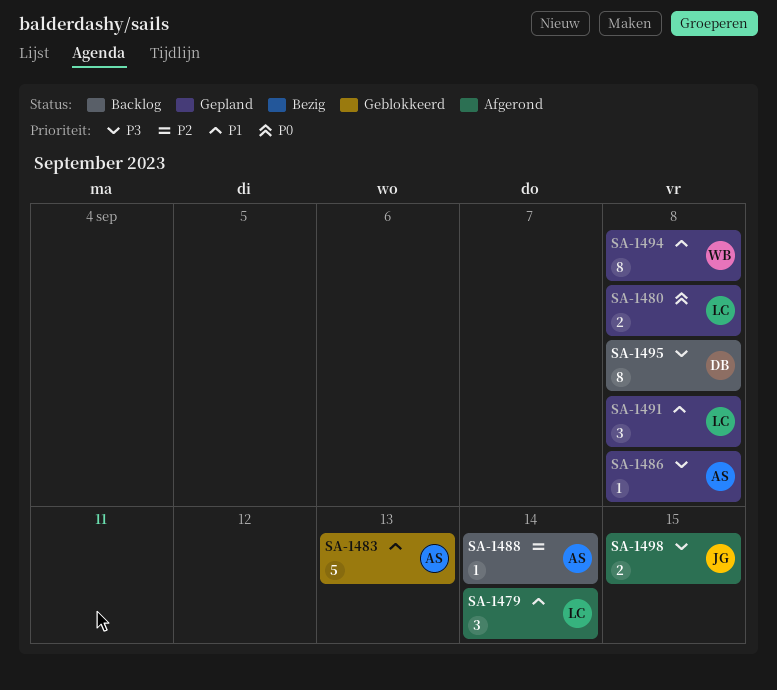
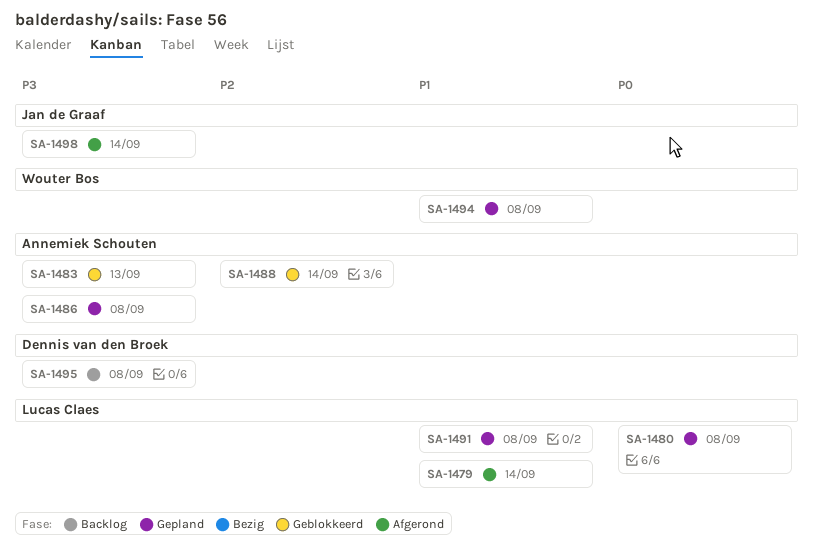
SA-1483, priority: P1 -> P3
SA-1488, status: Backlog -> Geblokkeerd
SA-1498, due: Sep 15 -> Sep 14

